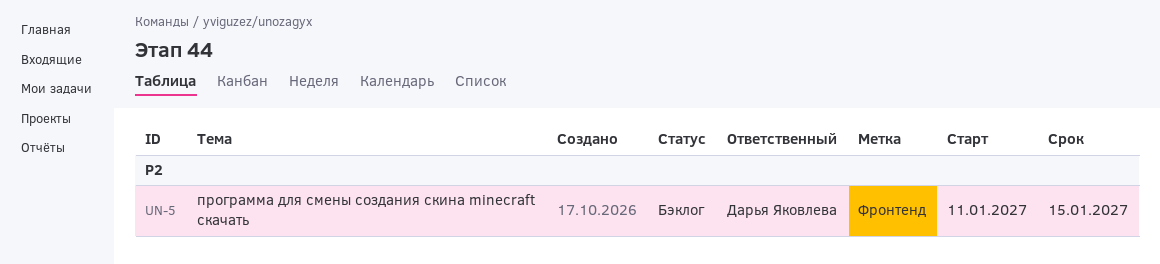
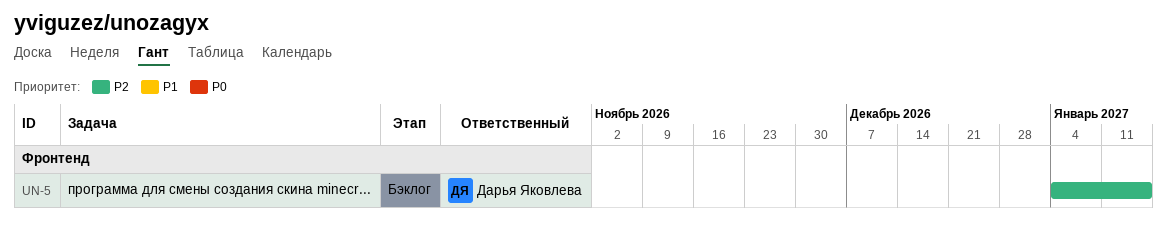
UN-5, start: Jan 11 -> Jan 4

